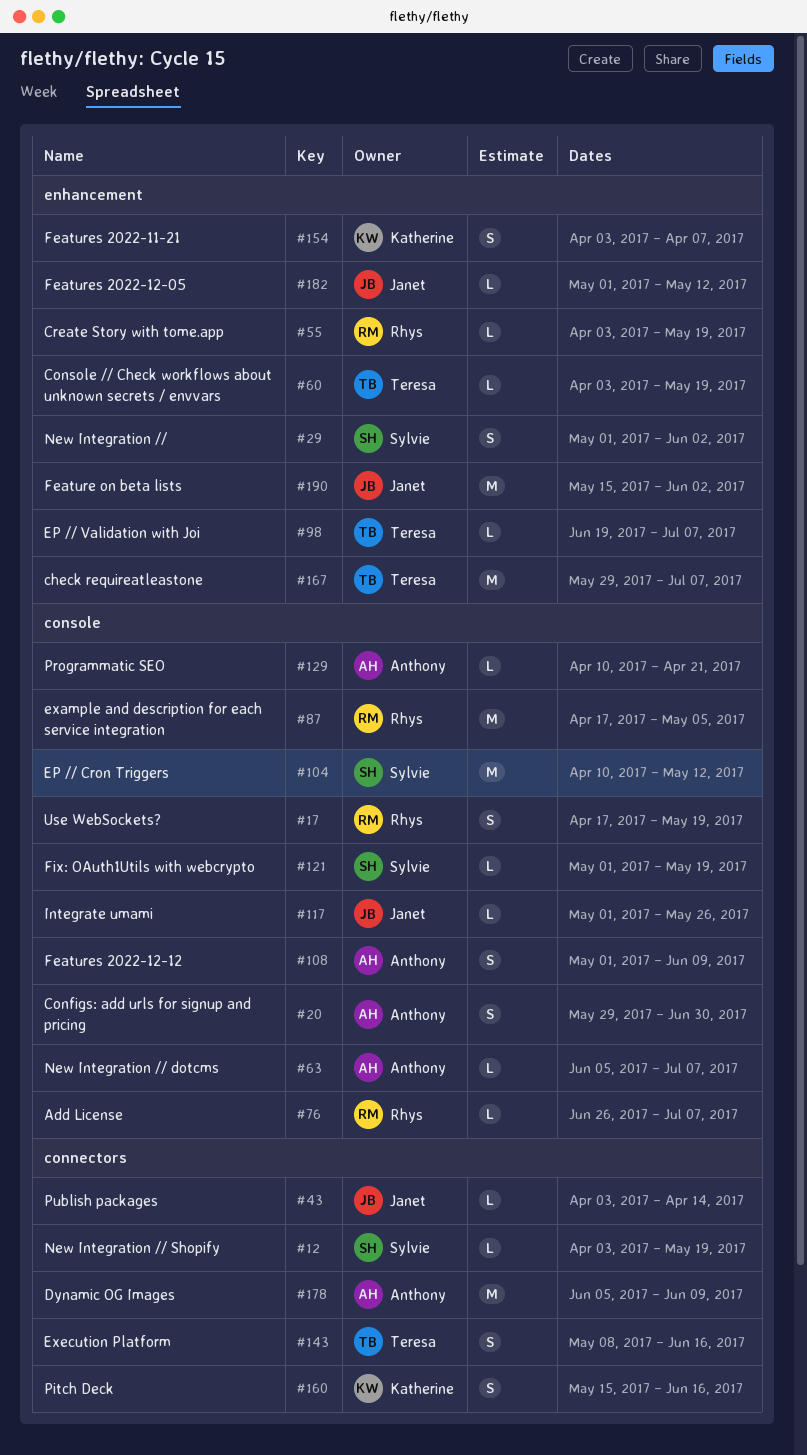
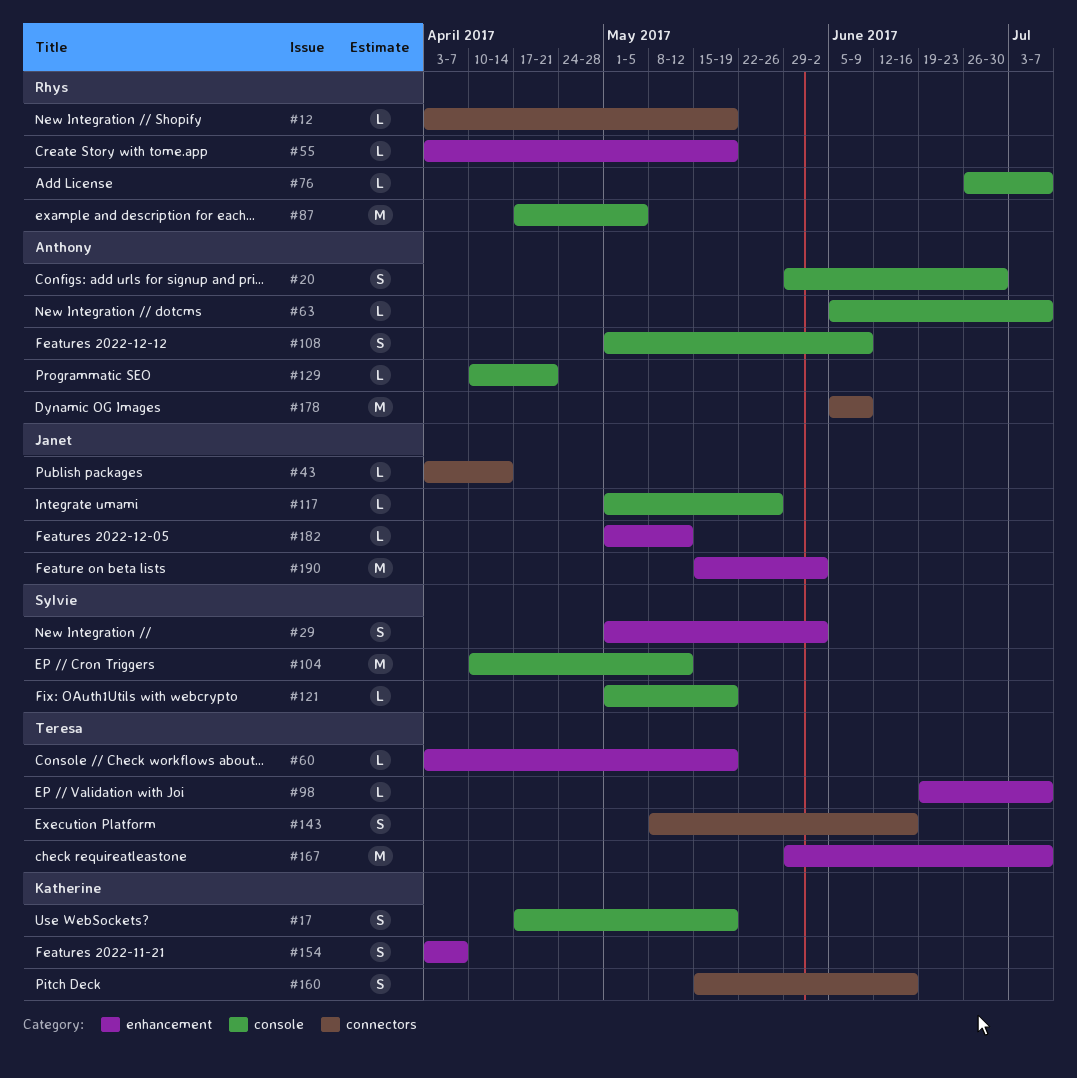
#12, owner: Sylvie -> Rhys
#17, owner: Rhys -> Katherine

